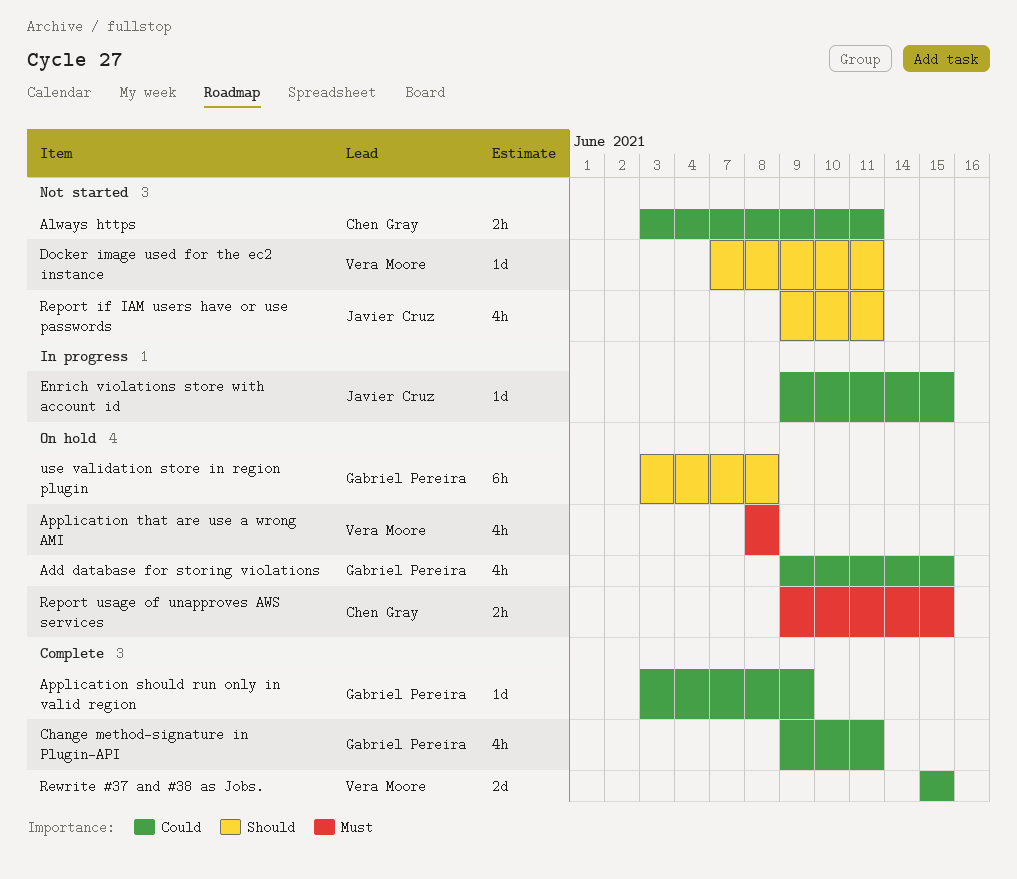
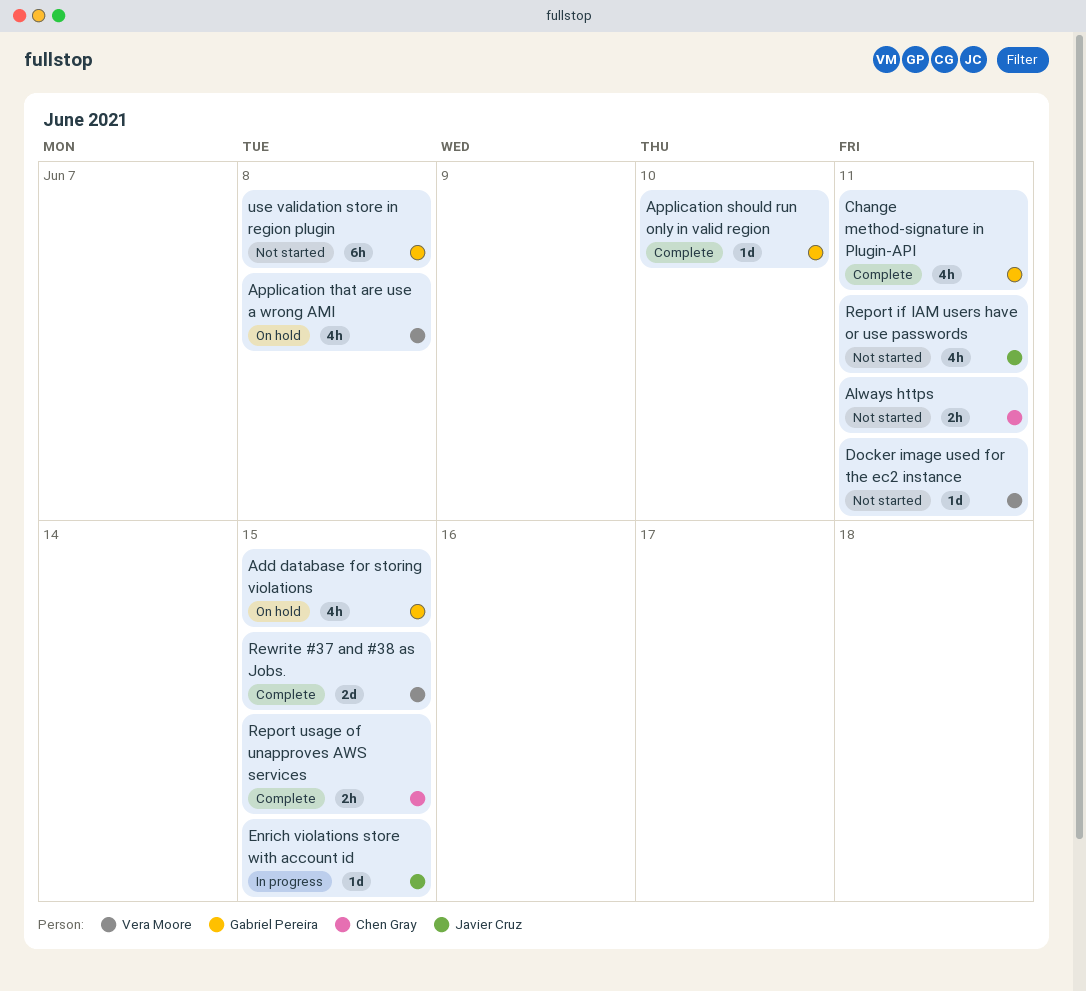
Application should run only in valid region, due: Jun 9 -> Jun 10
Report usage of unapproves AWS services, status: On hold -> Complete
use validation store in region plugin, status: On hold -> Not started

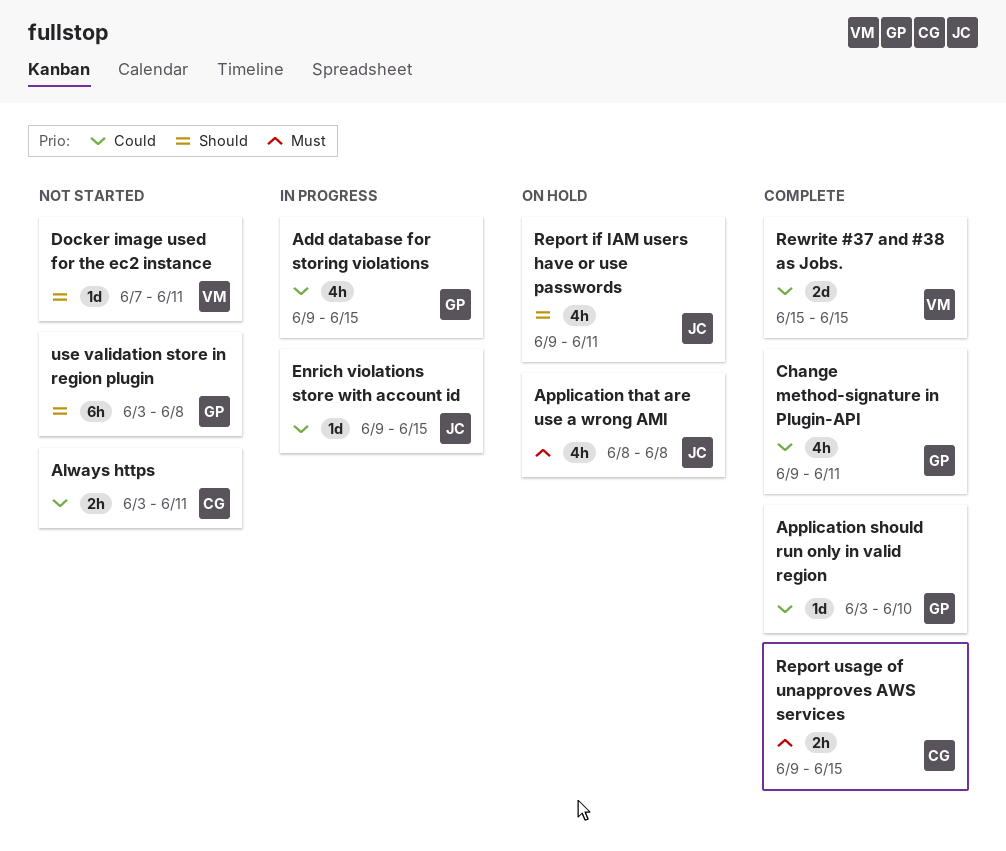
Add database for storing violations, status: On hold -> In progress
Application that are use a wrong AMI, owner: Vera Moore -> Javier Cruz
Report if IAM users have or use passwords, status: Not started -> On hold

